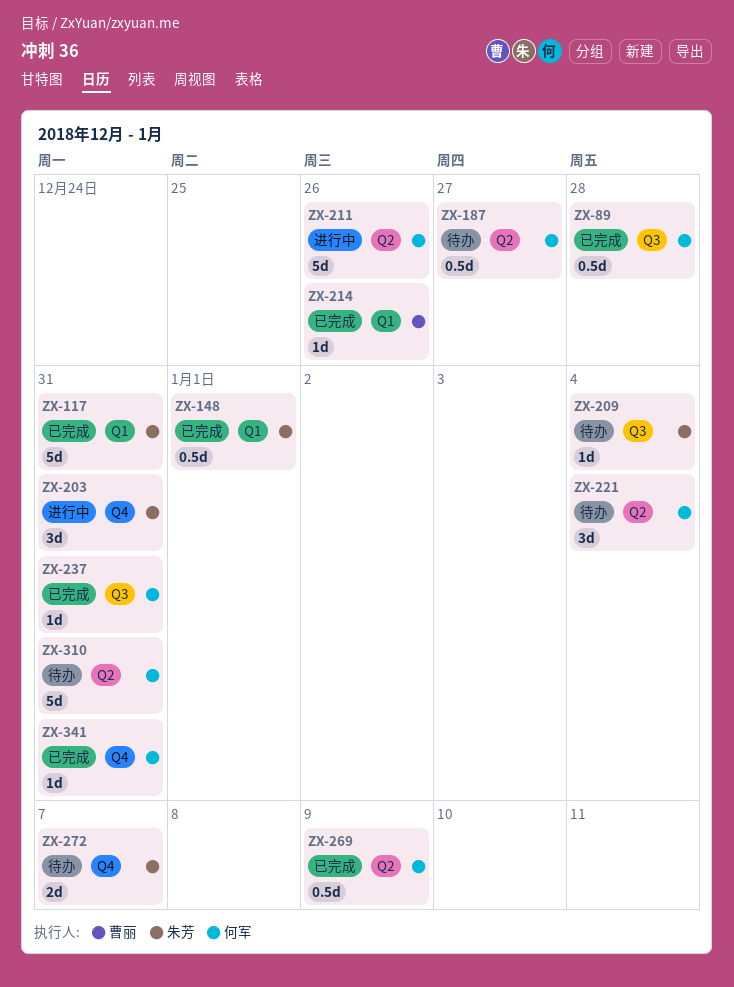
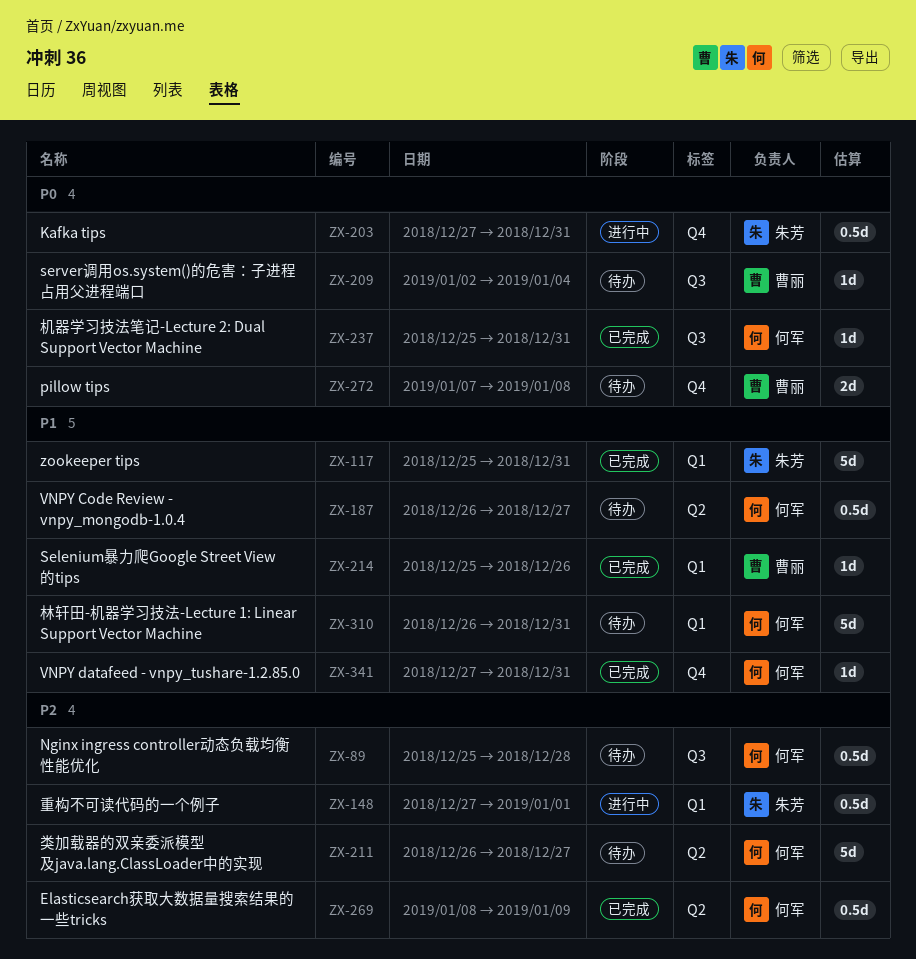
ZX-89, status: 已完成 -> 待办
ZX-148, status: 已完成 -> 进行中
ZX-203, estimate: 3d -> 0.5d
ZX-209, owner: 朱芳 -> 曹丽
ZX-211, status: 进行中 -> 待办
ZX-211, due: Dec 26 -> Dec 27
ZX-221: present -> none
ZX-272, owner: 朱芳 -> 曹丽
ZX-272, due: Jan 7 -> Jan 8
ZX-310, label: Q2 -> Q1

